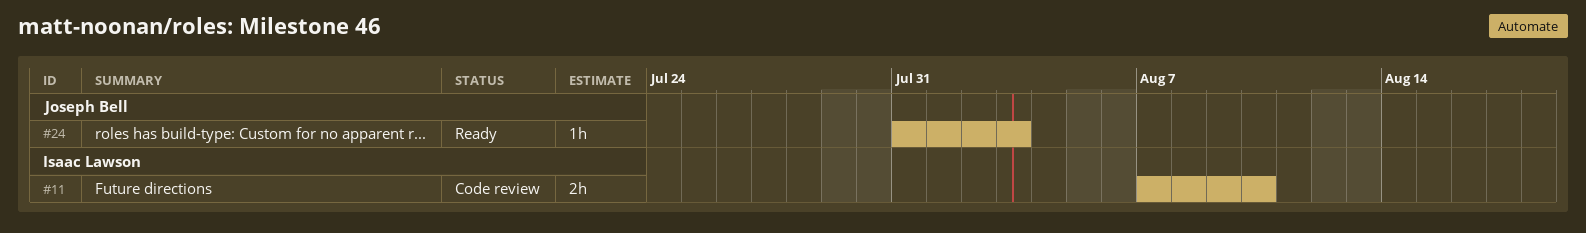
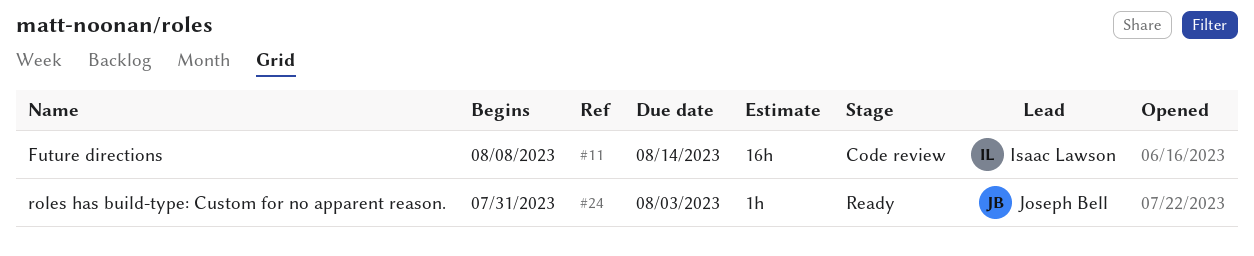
#11, estimate: 2h -> 16h
#11, start: Aug 7 -> Aug 8
#11, due: Aug 10 -> Aug 14

